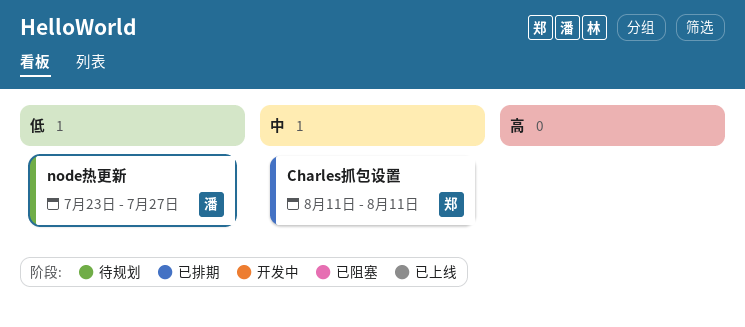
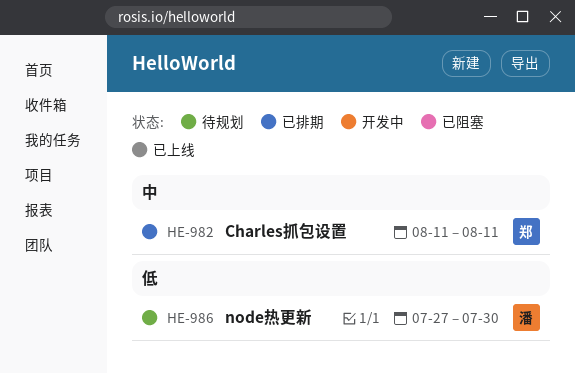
node热更新, start: Jul 23 -> Jul 27
node热更新, due: Jul 27 -> Jul 30

